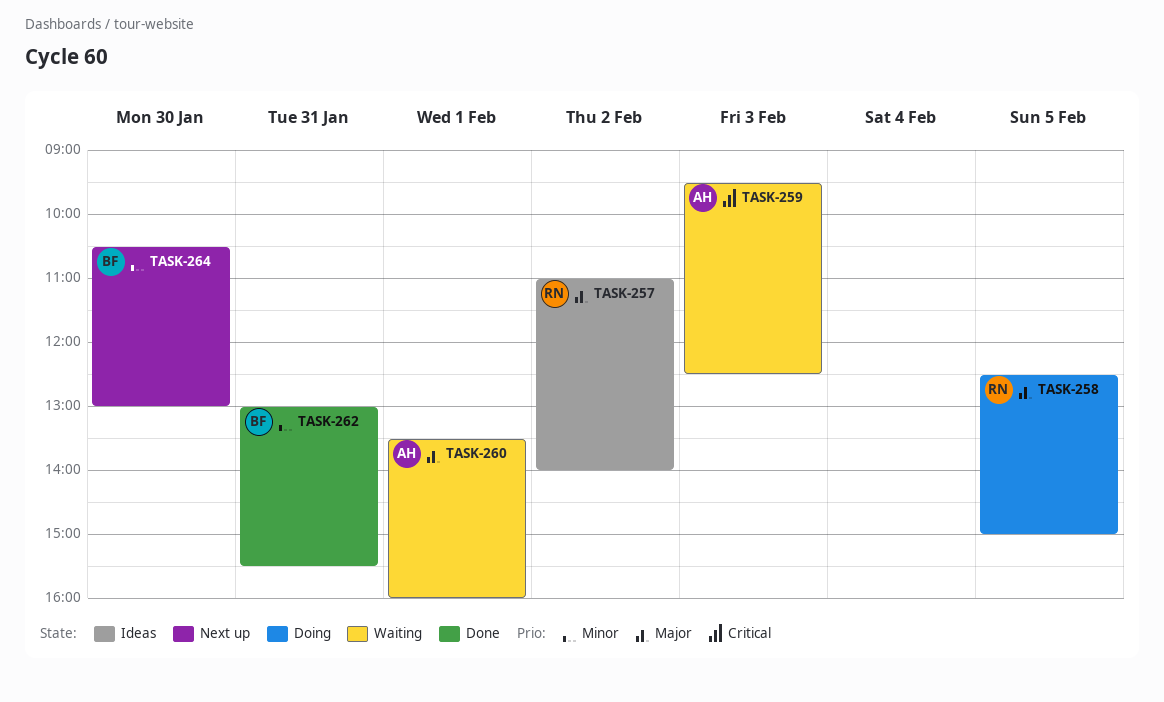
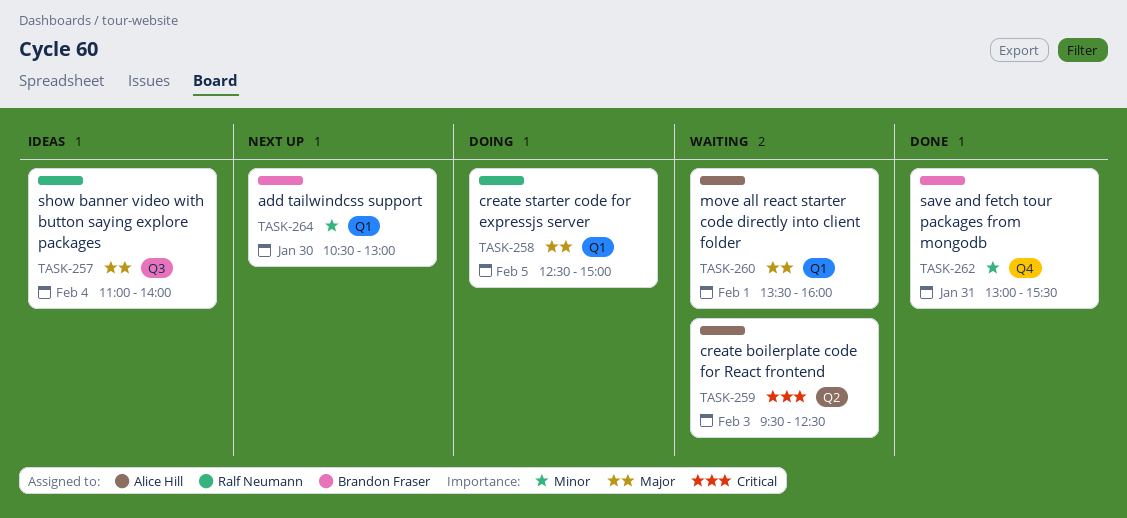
TASK-257, day: Feb 2 -> Feb 4

